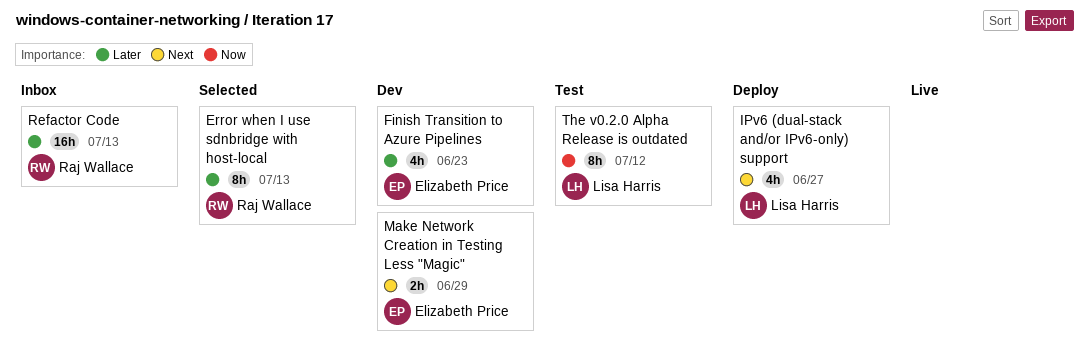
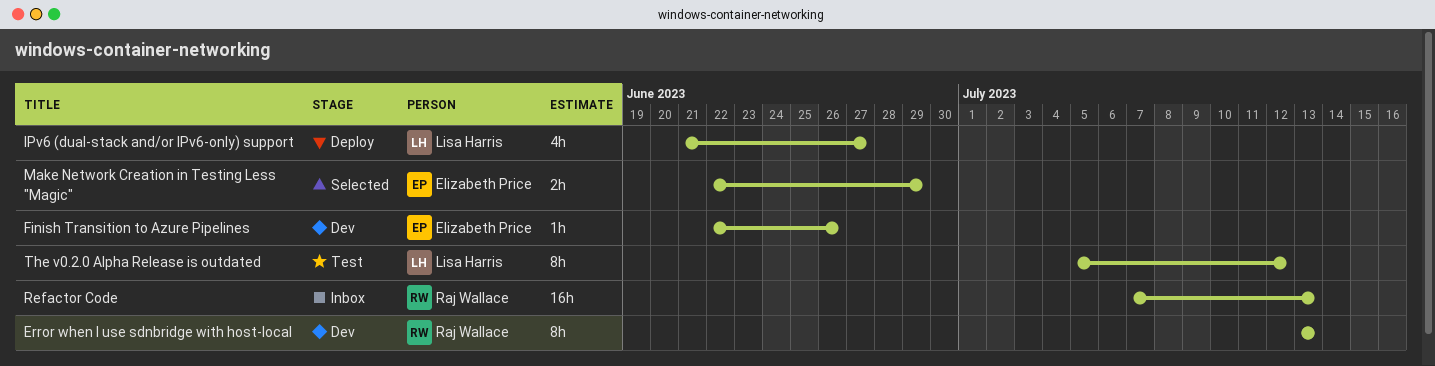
Error when I use sdnbridge with host-local, status: Selected -> Dev
Finish Transition to Azure Pipelines, estimate: 4h -> 1h
Finish Transition to Azure Pipelines, due: Jun 23 -> Jun 26
Make Network Creation in Testing Less "Magic", status: Dev -> Selected

